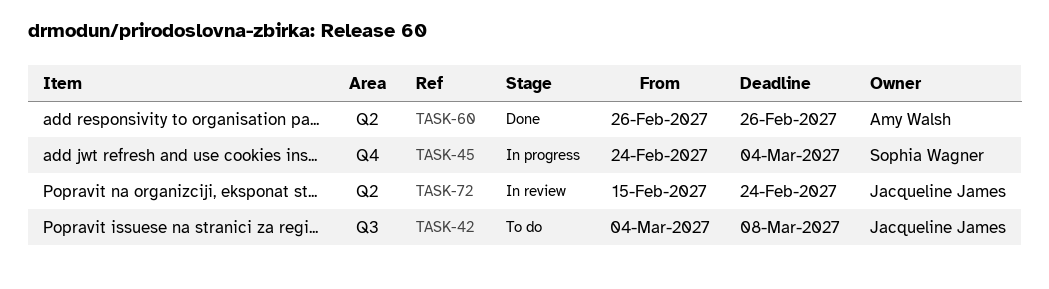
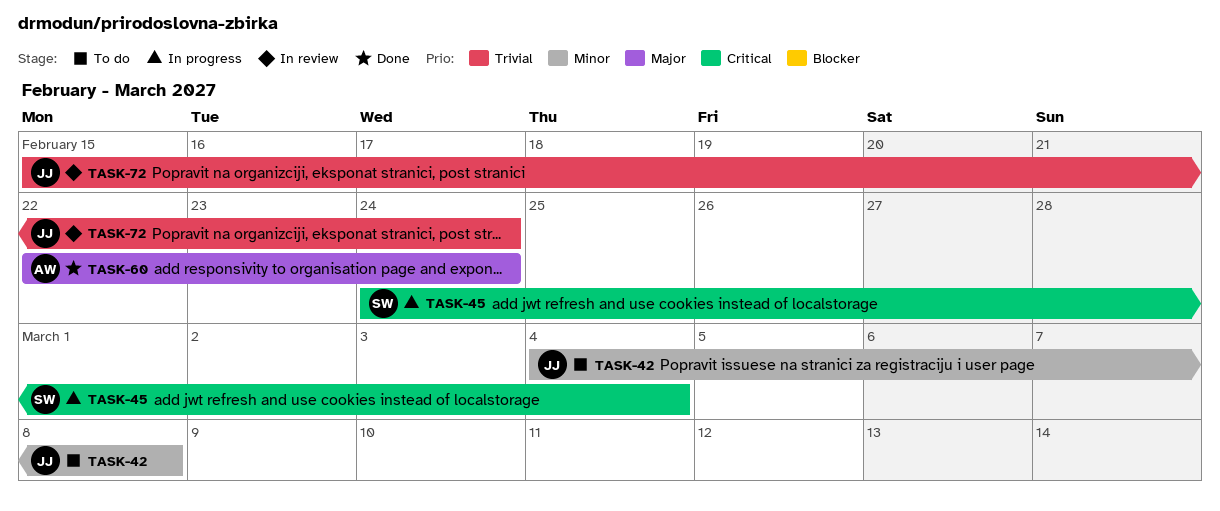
TASK-60, start: Feb 26 -> Feb 22
TASK-60, due: Feb 26 -> Feb 24

